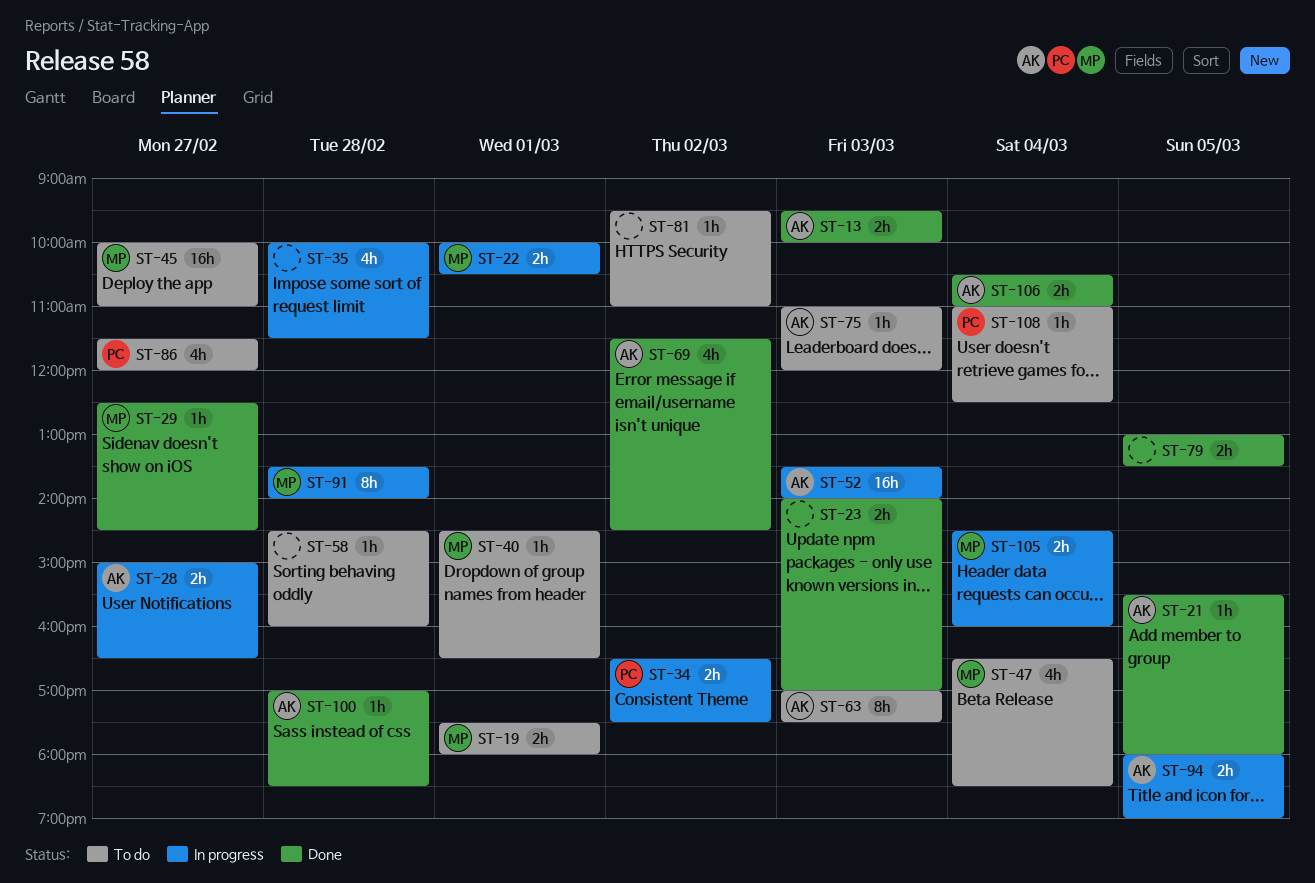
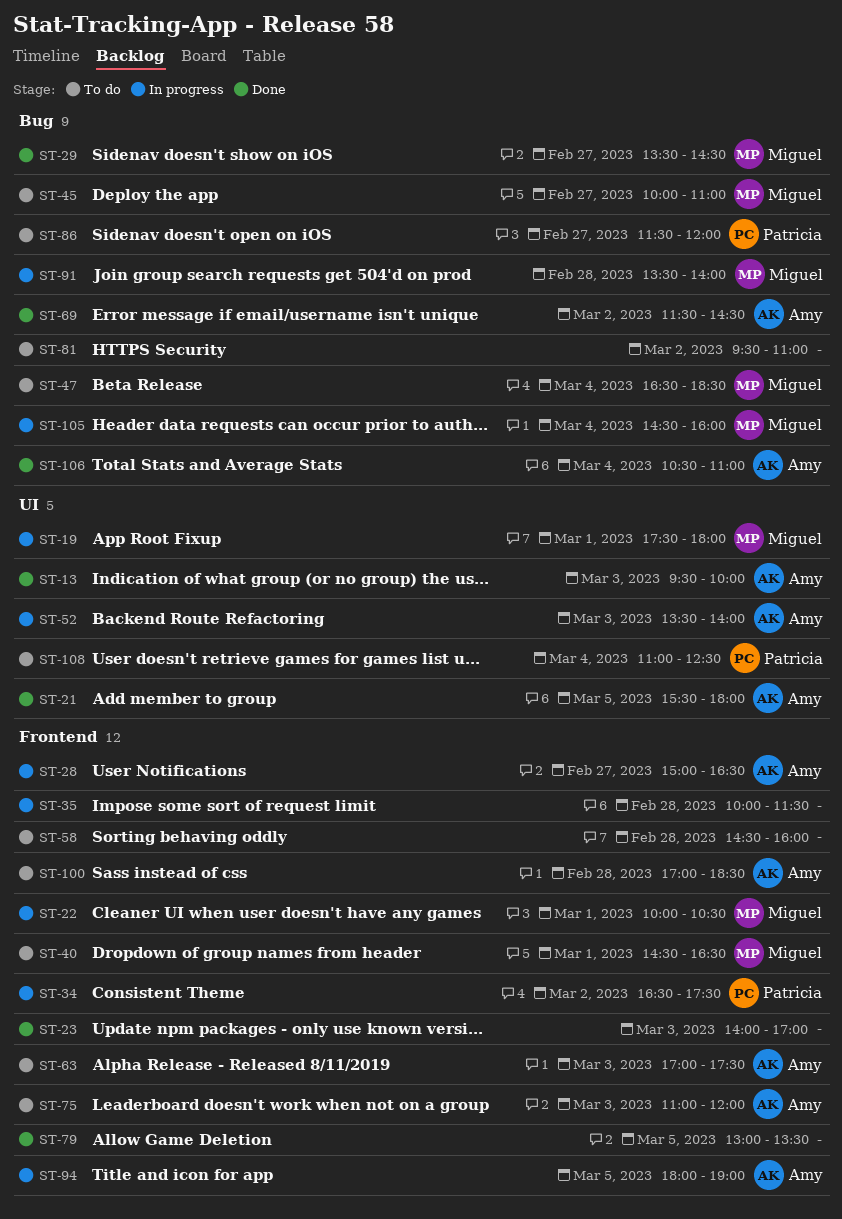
ST-19, status: To do -> In progress
ST-29, begins: 12:30 -> 13:30
ST-100, status: Done -> To do

